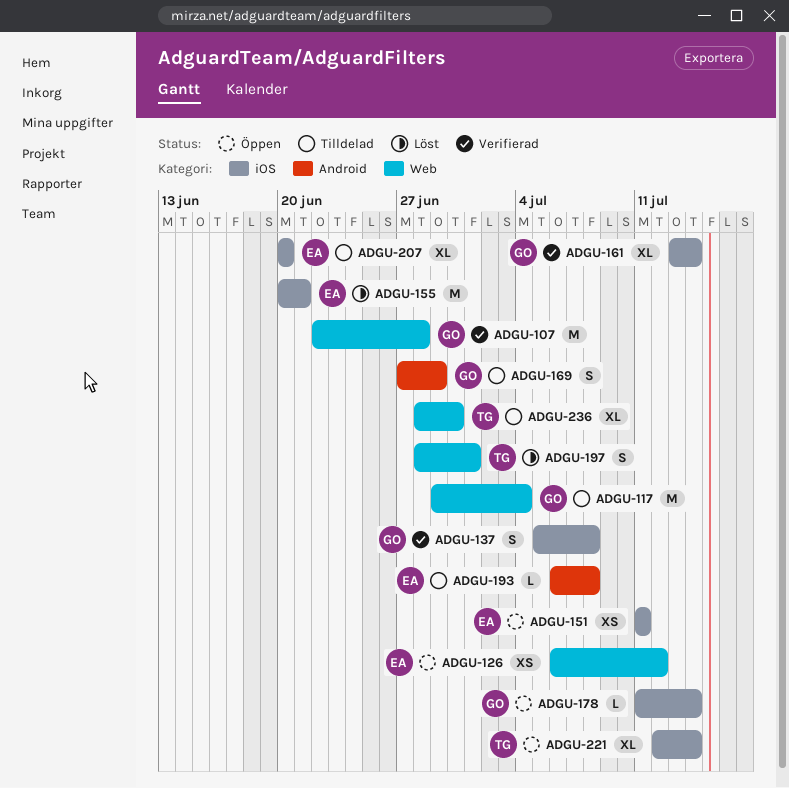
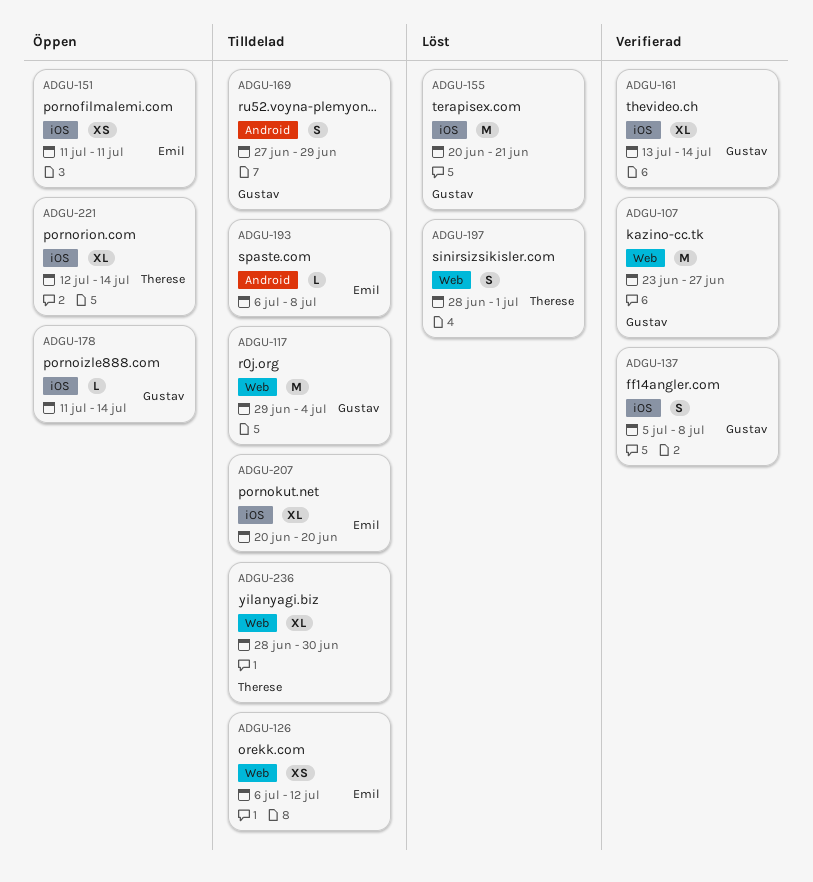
ADGU-107, start: Jun 22 -> Jun 23
ADGU-107, due: Jun 28 -> Jun 27
ADGU-126, status: Öppen -> Tilldelad
ADGU-155, owner: Emil -> Gustav

